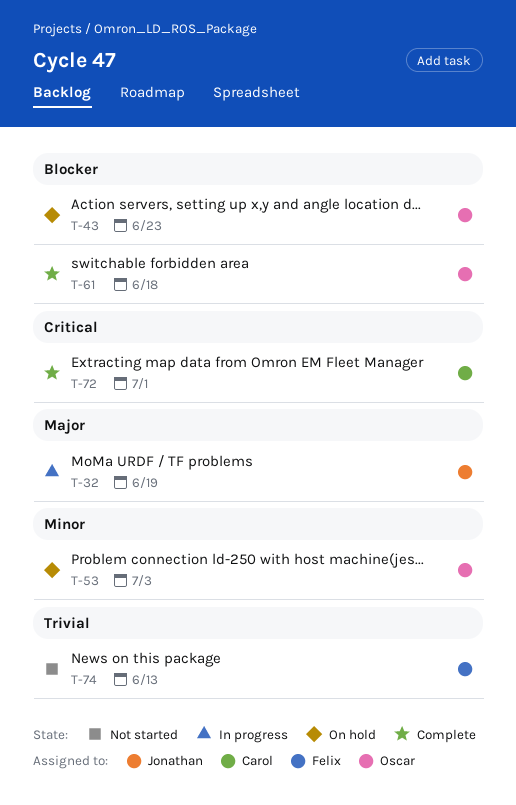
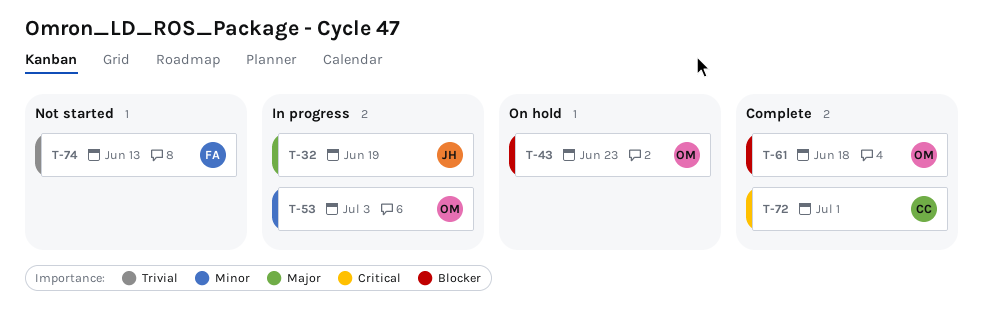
T-53, status: On hold -> In progress

